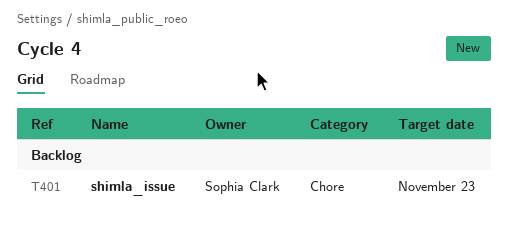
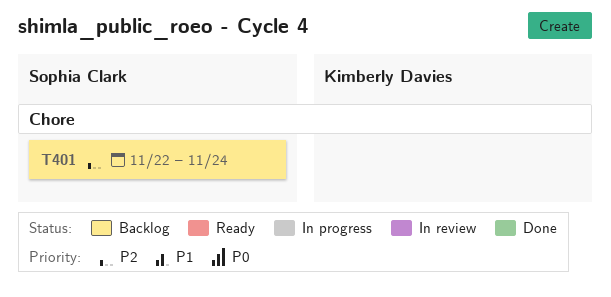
T401, due: Nov 23 -> Nov 24

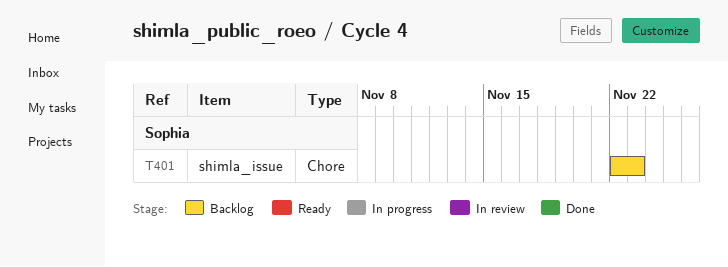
T401, due: Nov 24 -> Nov 23

